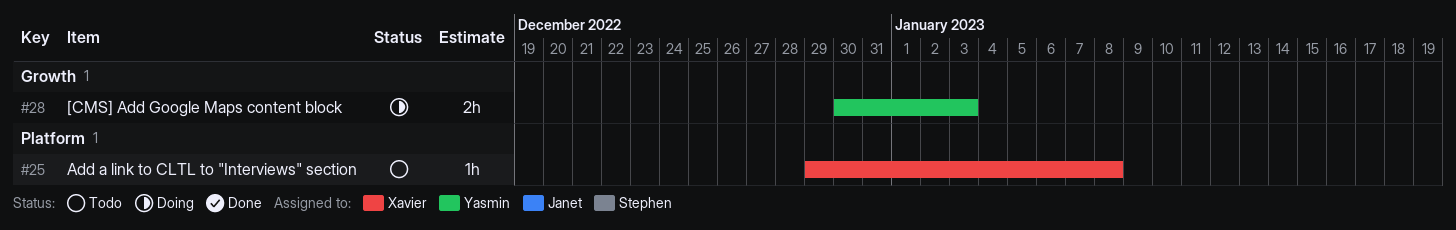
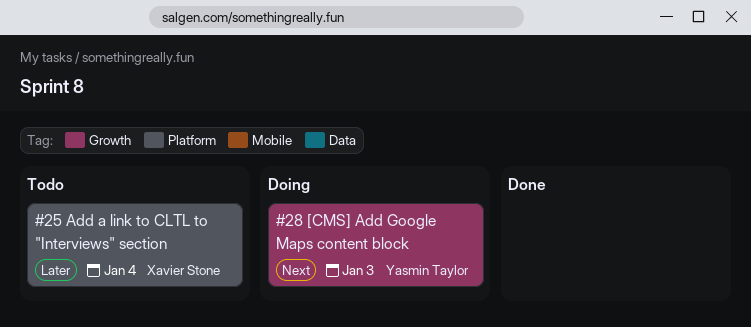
#25, due: Jan 8 -> Jan 4

